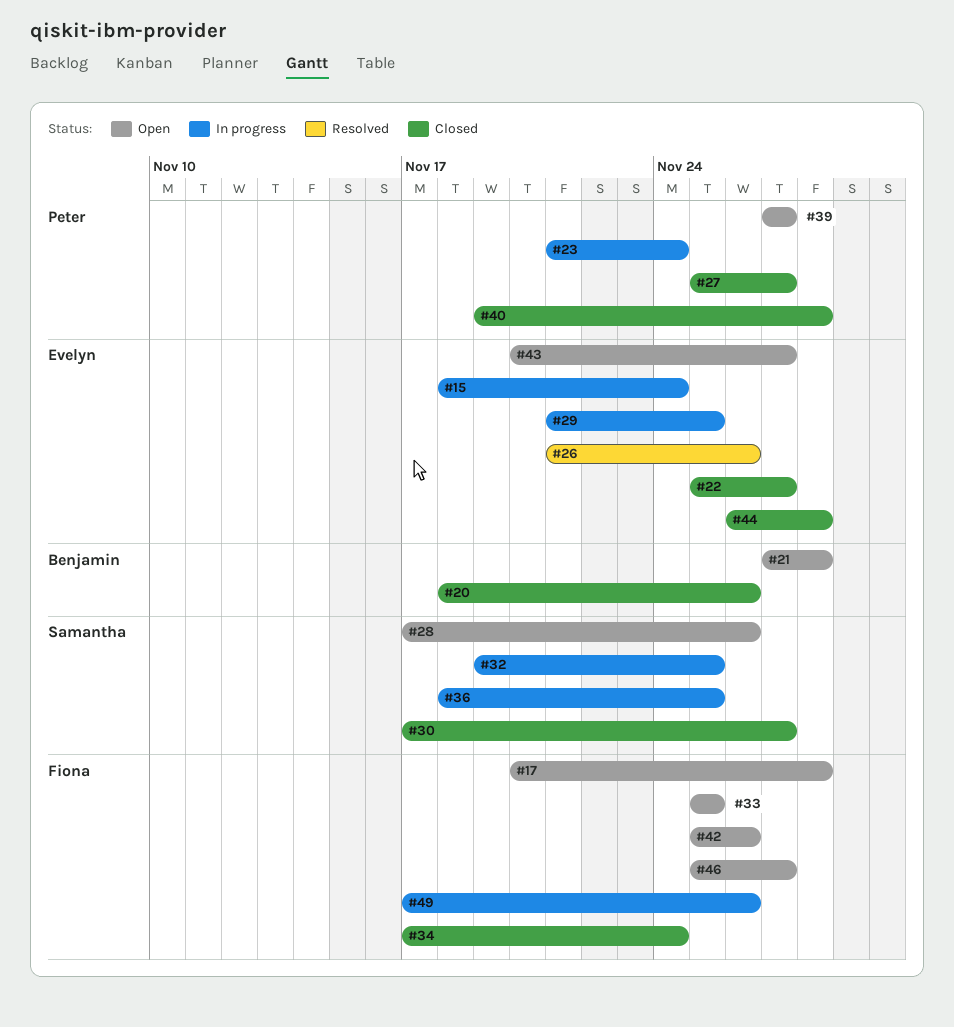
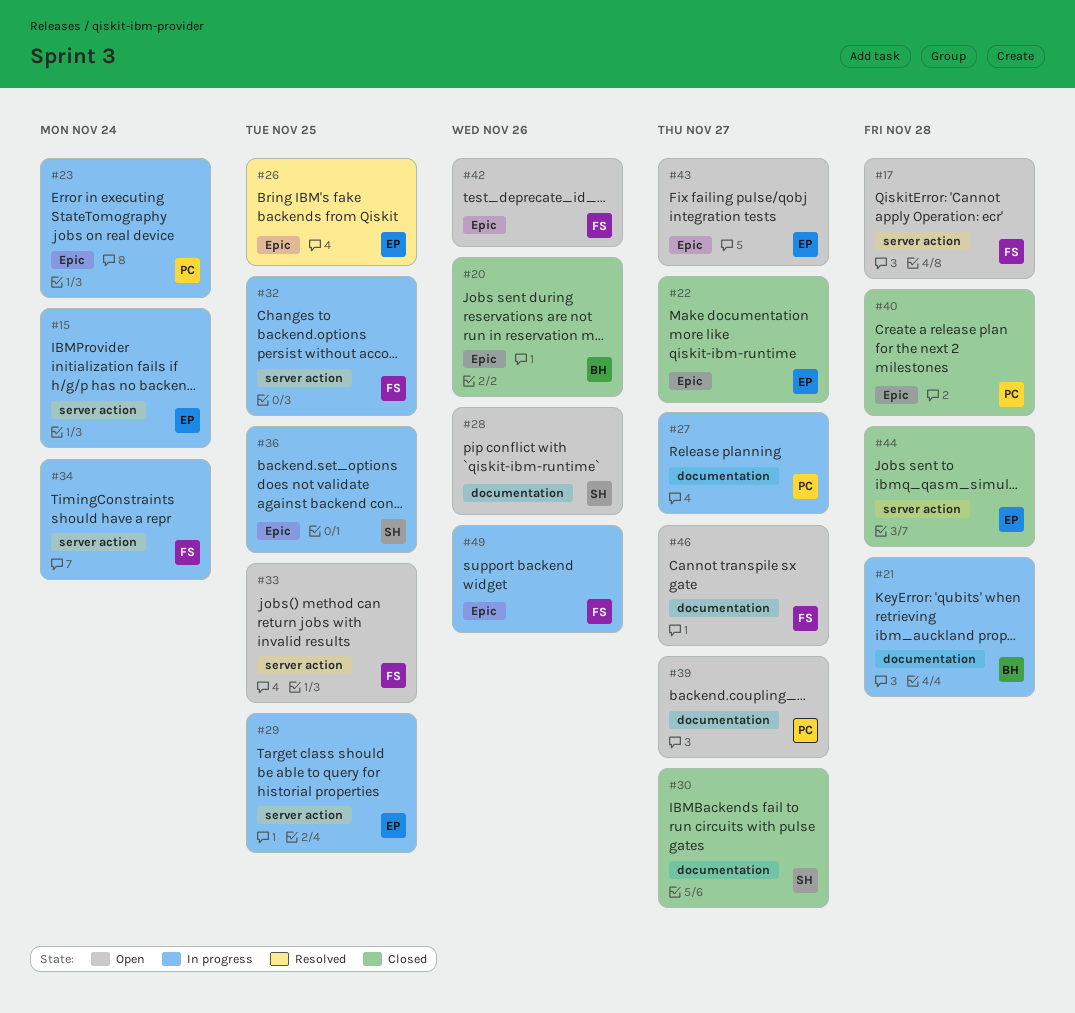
#21, status: Open -> In progress
#26, due: Nov 26 -> Nov 25
#27, status: Closed -> In progress
#32, owner: Samantha -> Fiona
#34, status: Closed -> In progress

